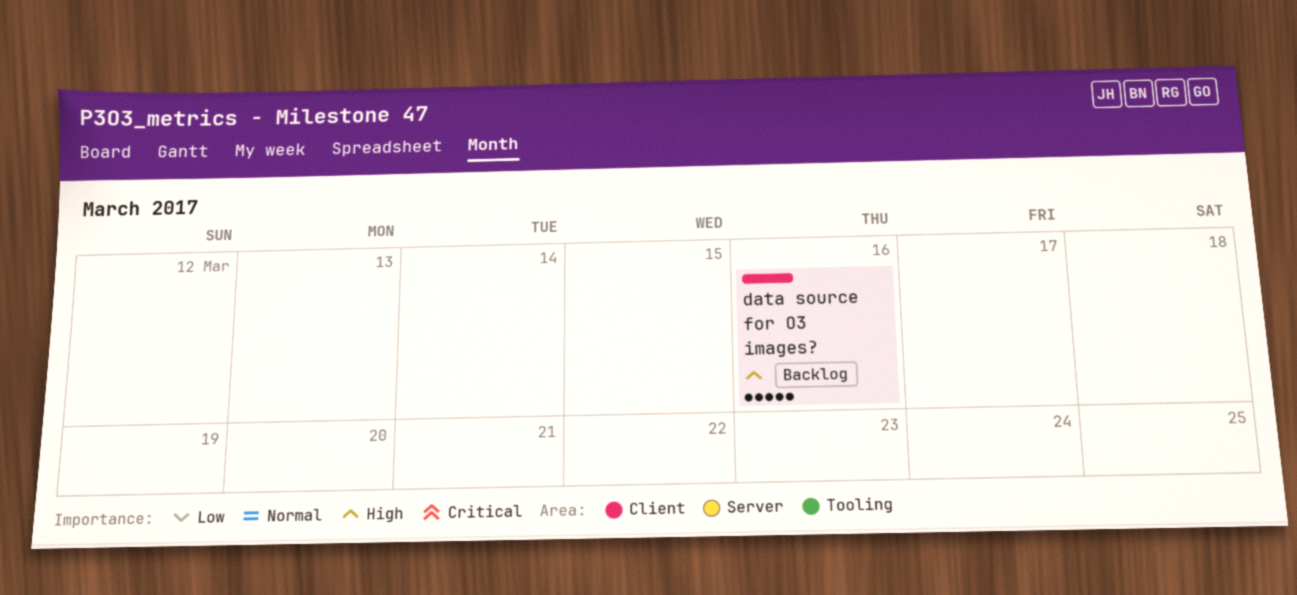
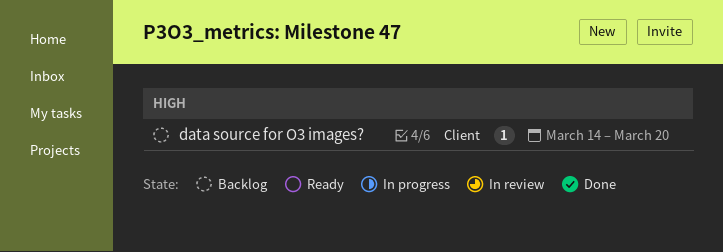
data source for O3 images?, estimate: 5 -> 1
data source for O3 images?, due: Mar 16 -> Mar 20

